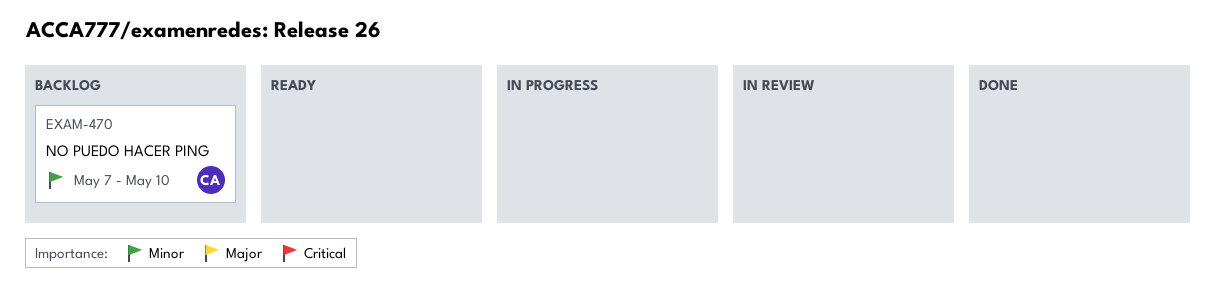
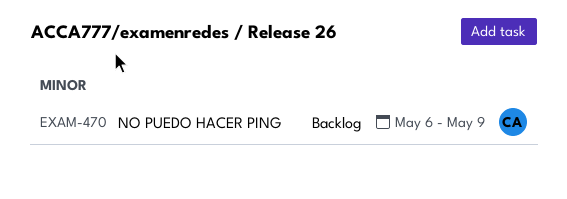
EXAM-470, start: May 7 -> May 6
EXAM-470, due: May 10 -> May 9

